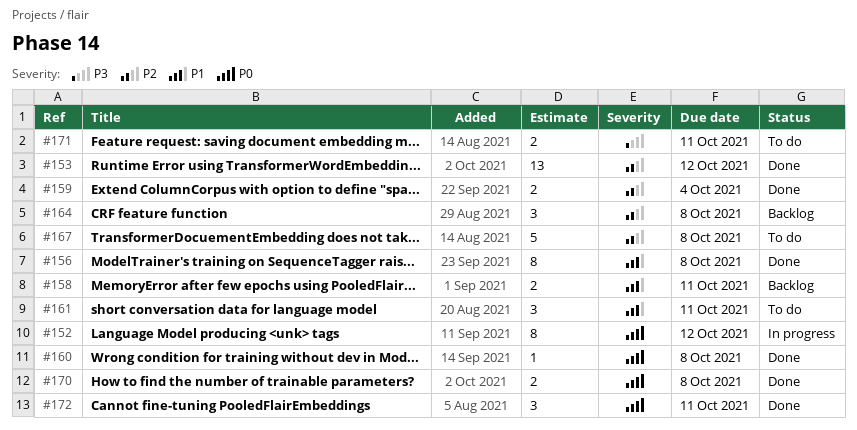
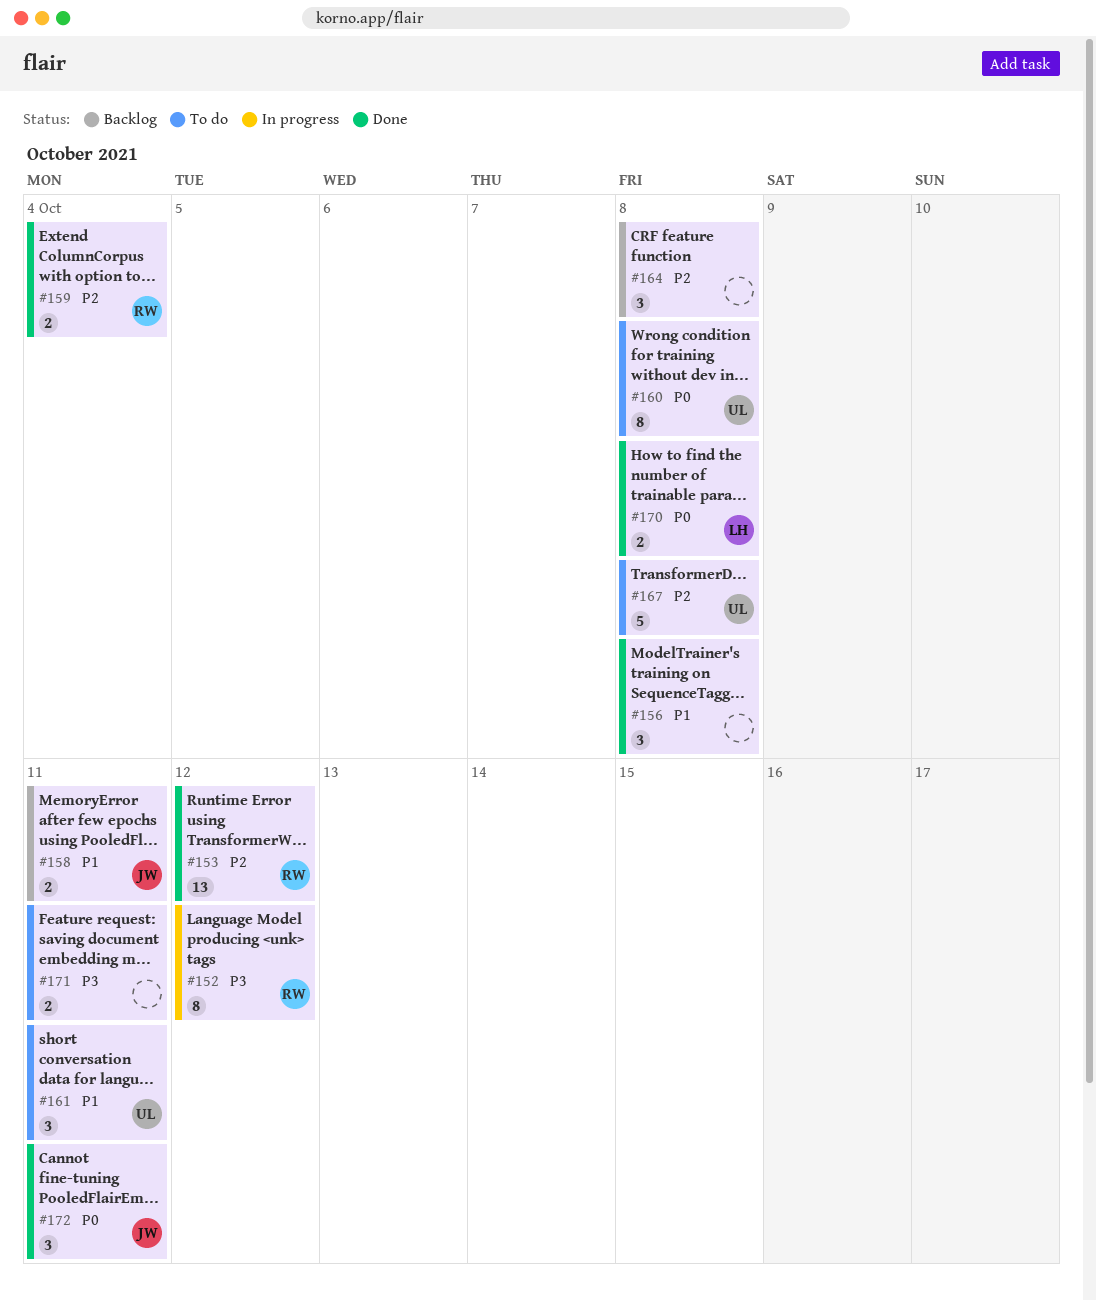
#152, priority: P0 -> P3
#156, estimate: 8 -> 3
#160, status: Done -> To do
#160, estimate: 1 -> 8

